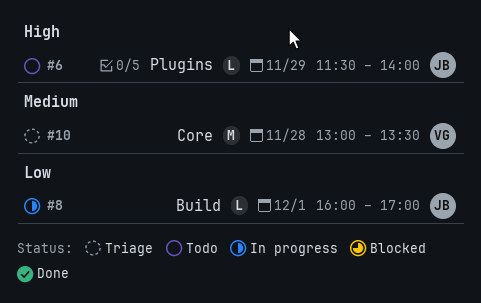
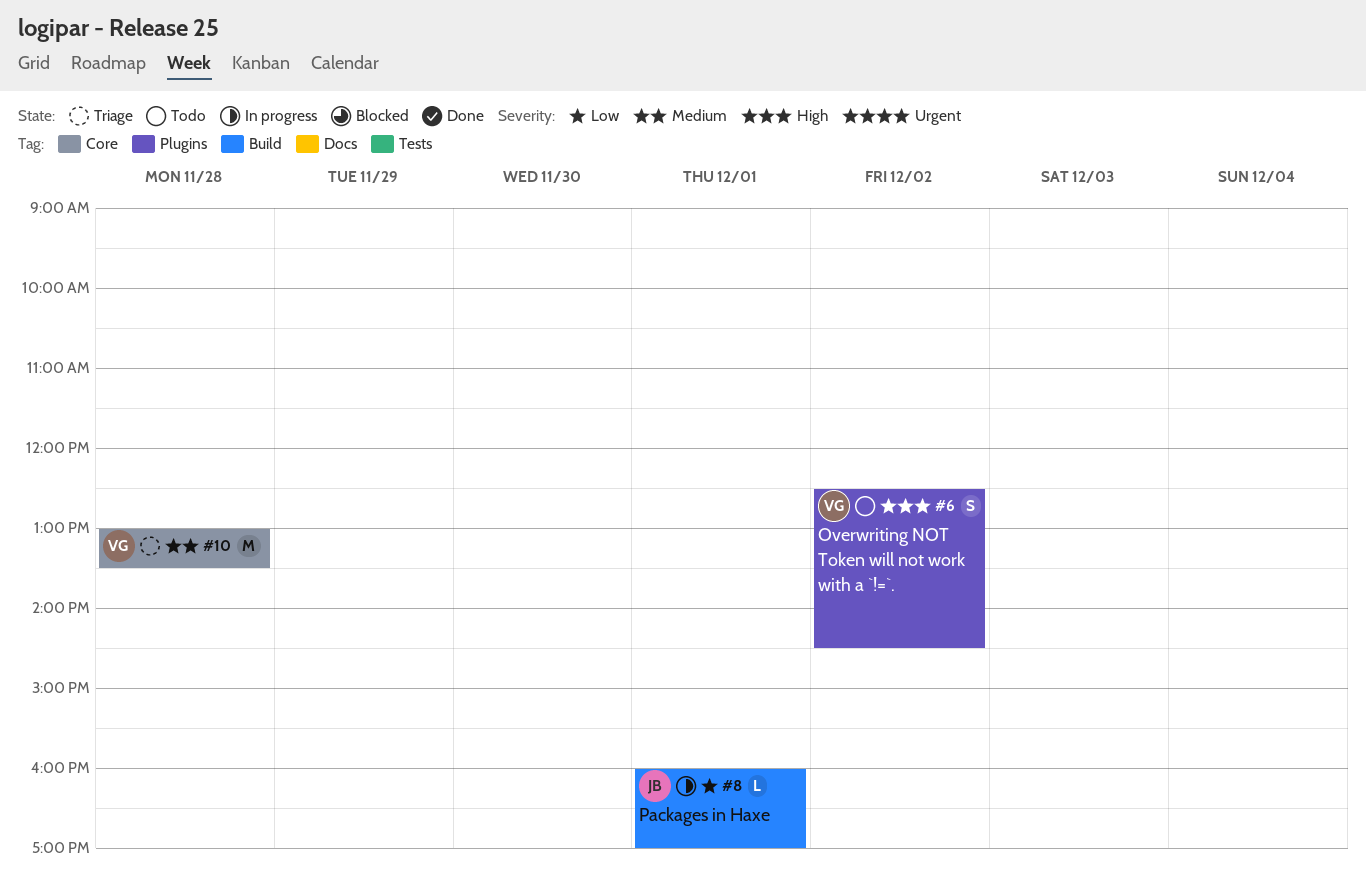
#6, owner: JB -> VG
#6, estimate: L -> S
#6, day: Nov 29 -> Dec 2
#6, begins: 11:30 -> 12:30
#6, ends: 14:00 -> 14:30

